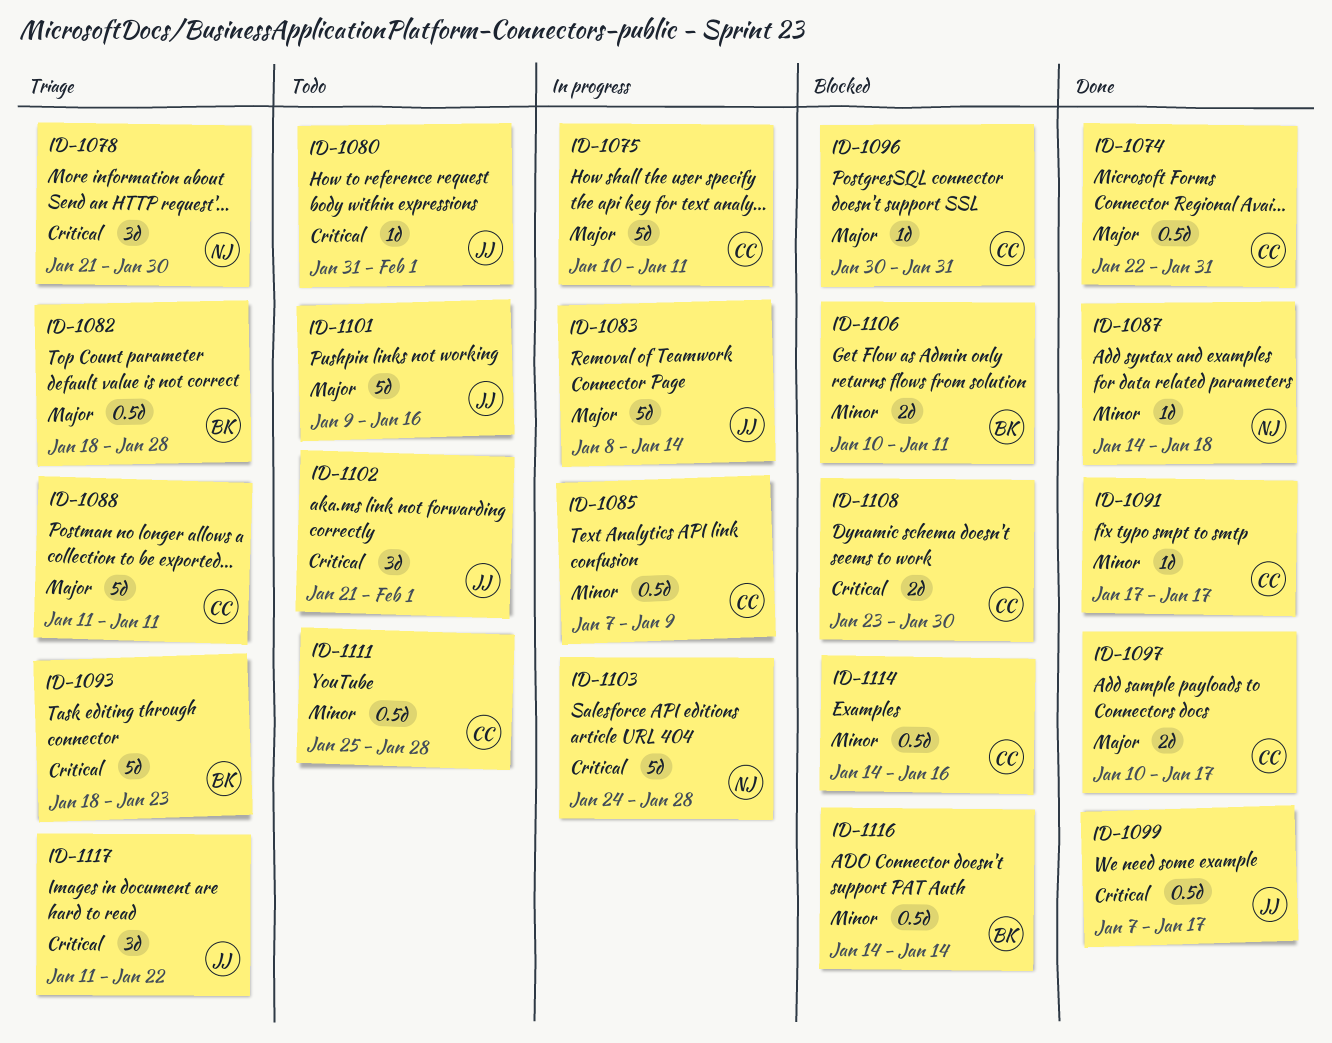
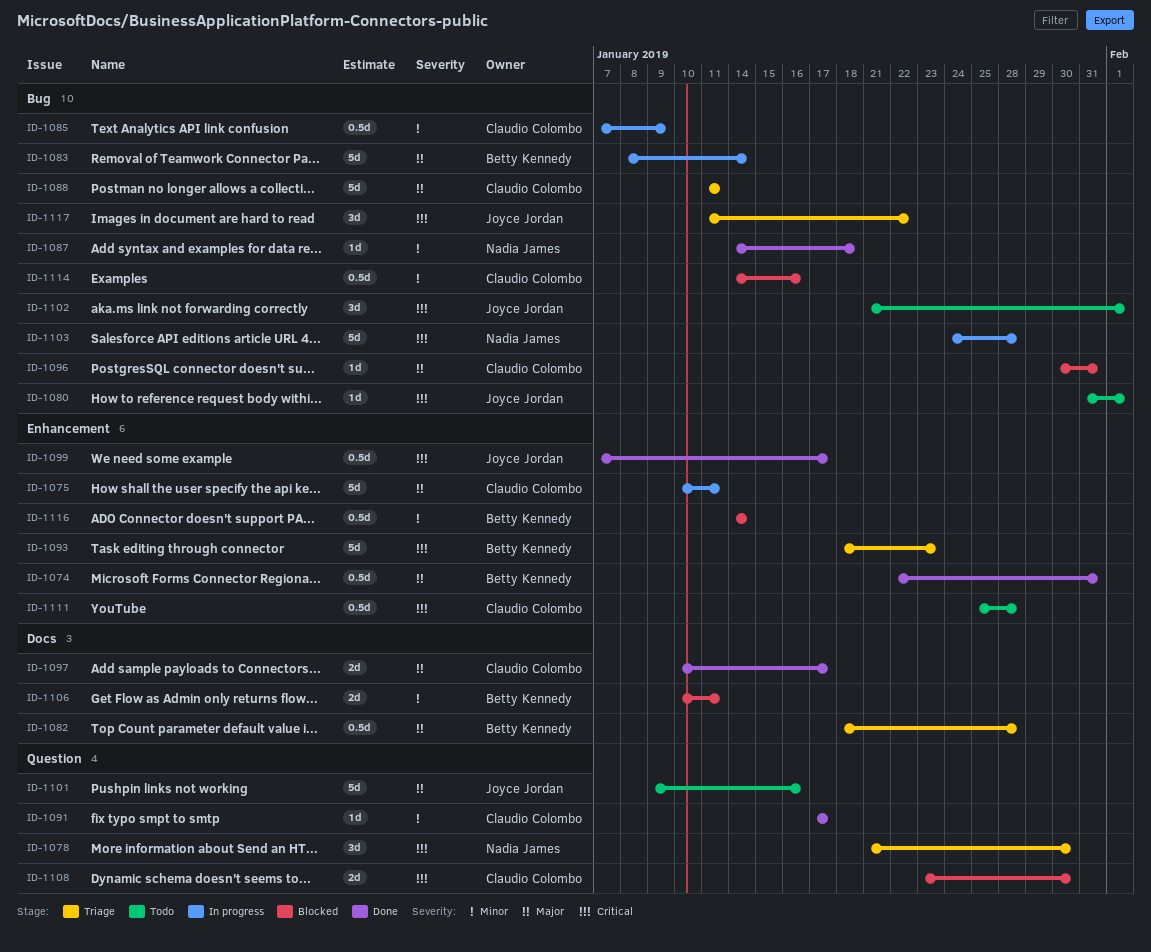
ID-1074, owner: Claudio Colombo -> Betty Kennedy
ID-1083, owner: Joyce Jordan -> Betty Kennedy
ID-1111, priority: Minor -> Critical

